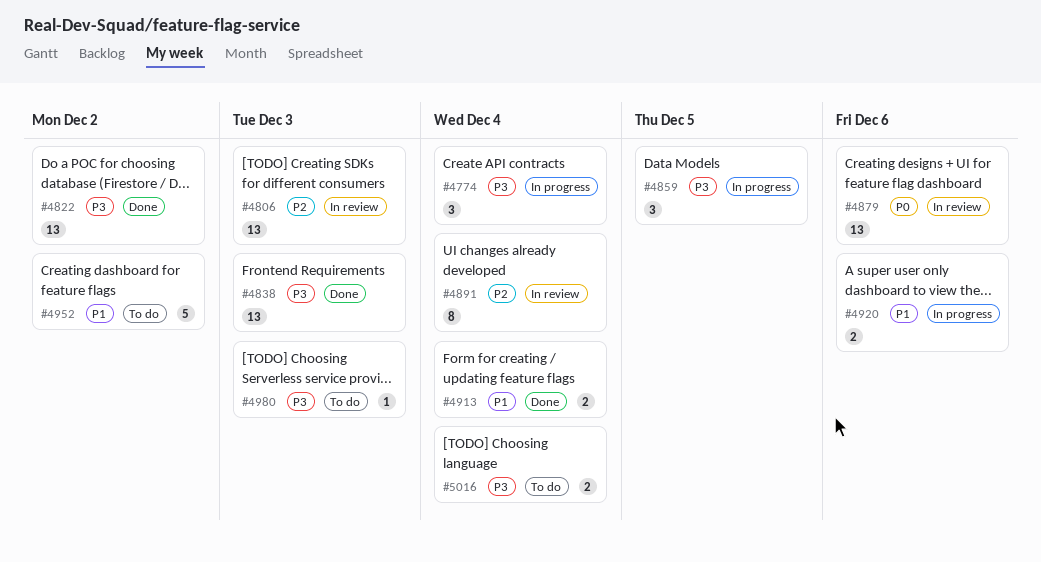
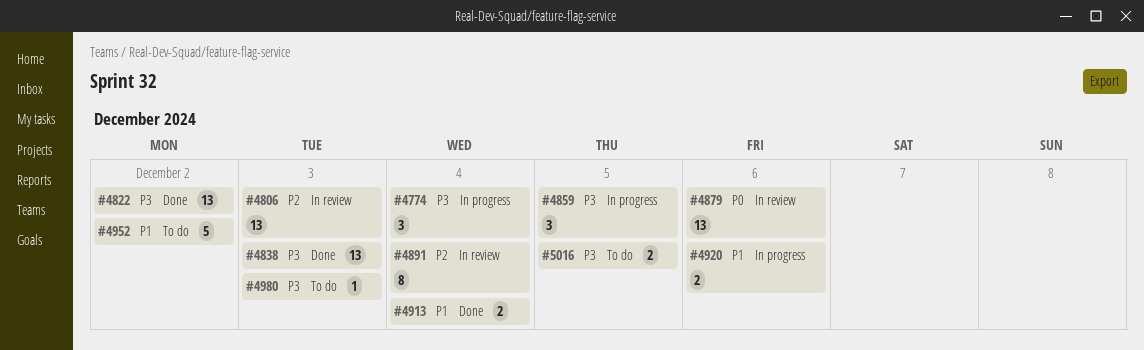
#5016, due: Dec 4 -> Dec 5

